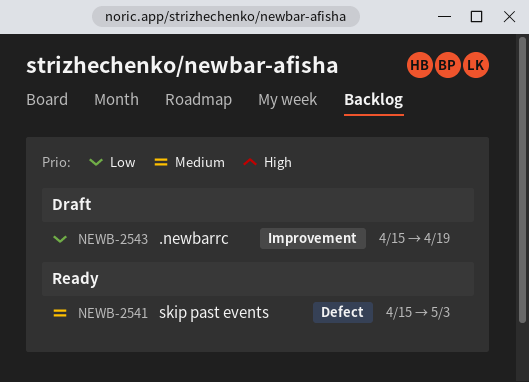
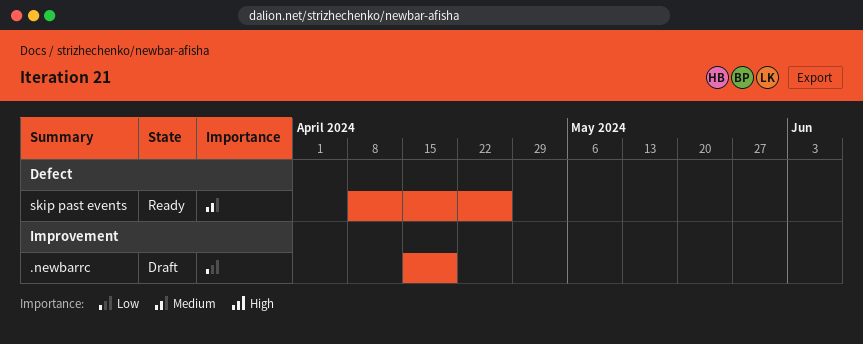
skip past events, start: Apr 15 -> Apr 8
skip past events, due: May 3 -> Apr 26

